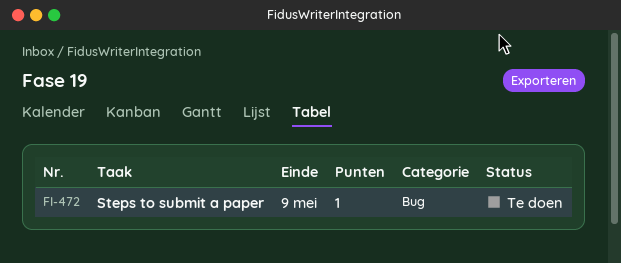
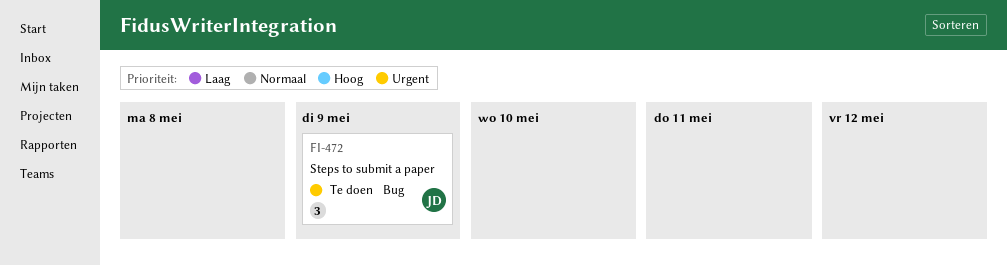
FI-472, estimate: 1 -> 3

